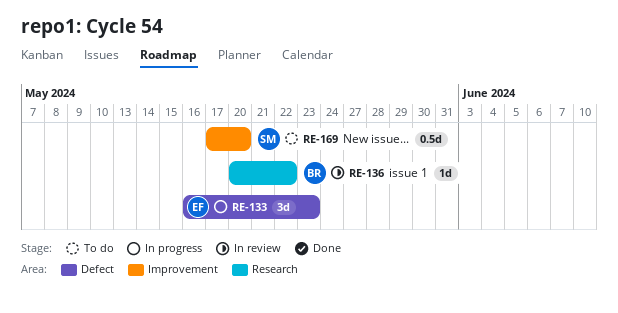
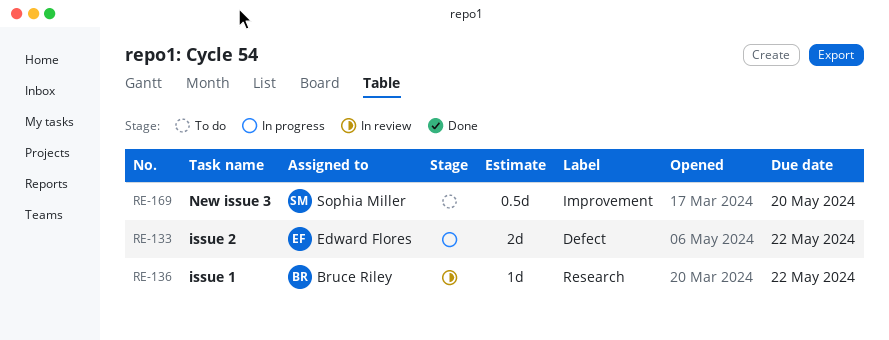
RE-133, estimate: 3d -> 2d
RE-133, due: May 23 -> May 22

